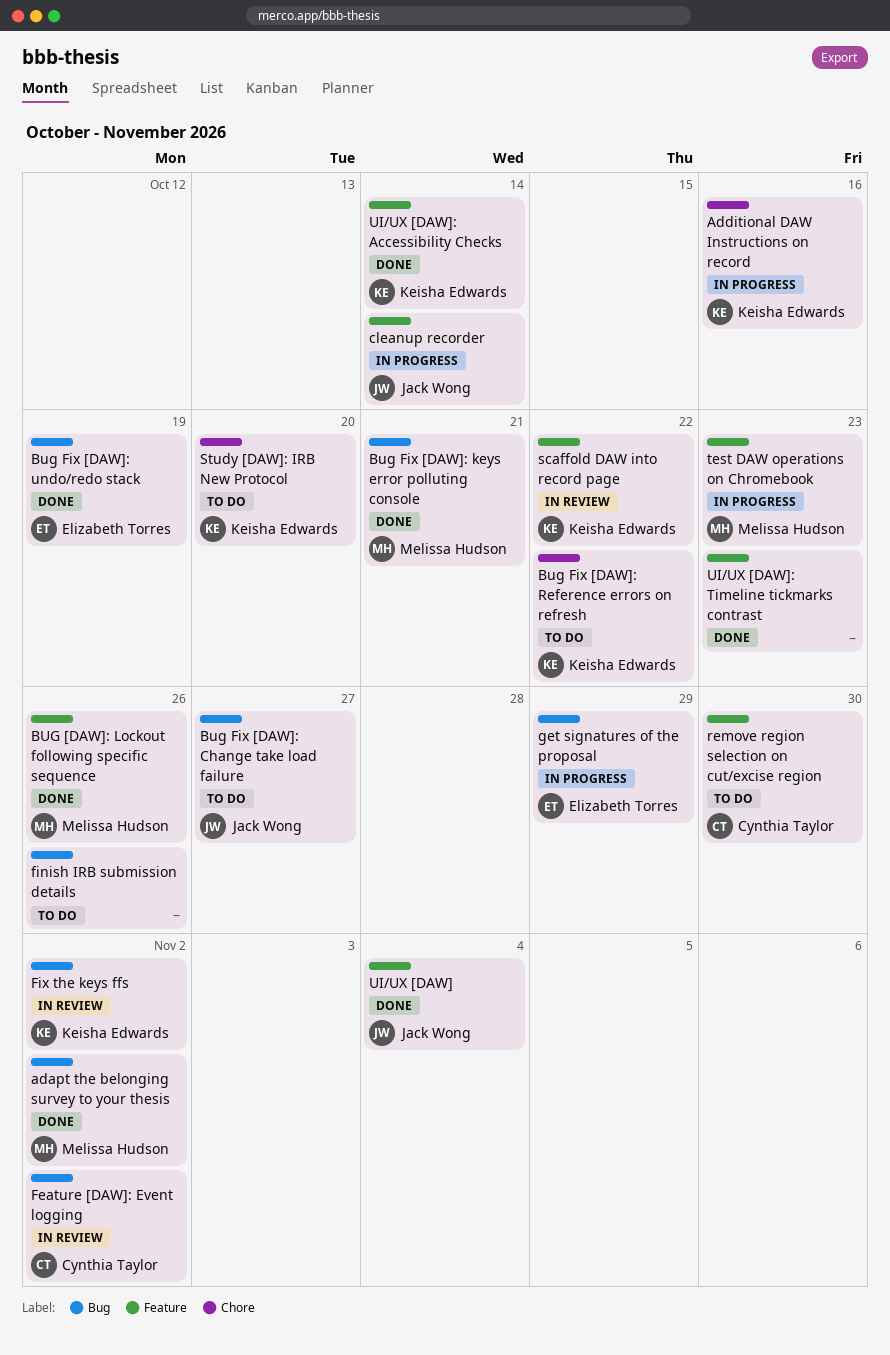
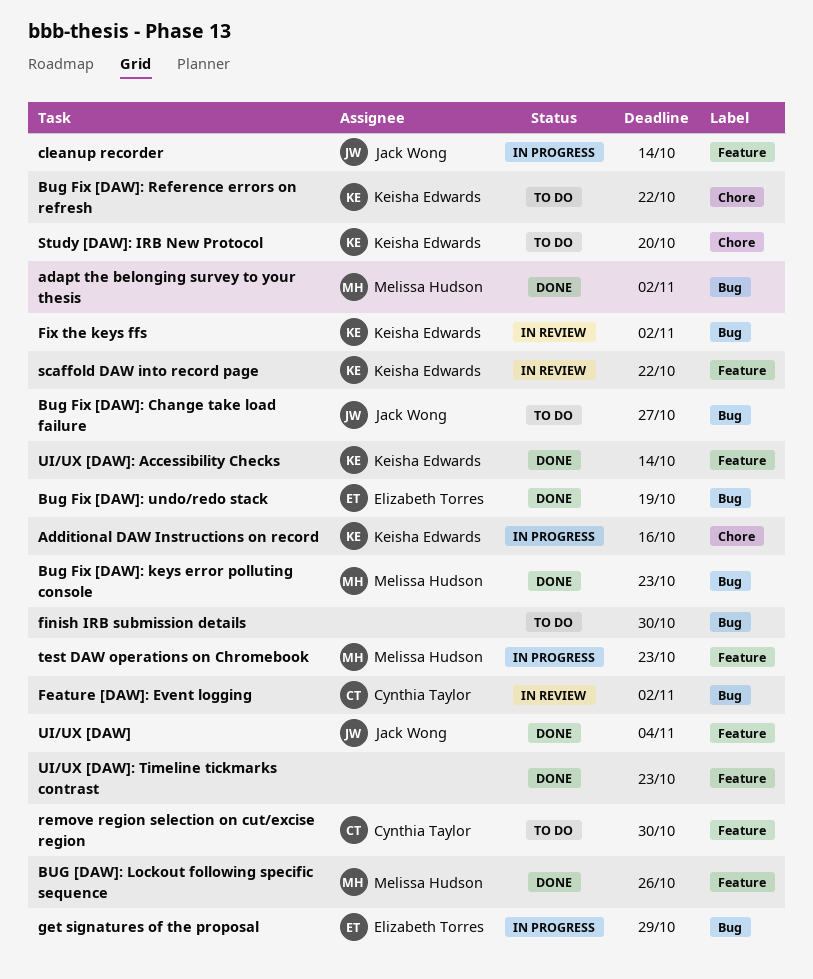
Bug Fix [DAW]: keys error polluting console, due: Oct 21 -> Oct 23
finish IRB submission details, due: Oct 26 -> Oct 30

